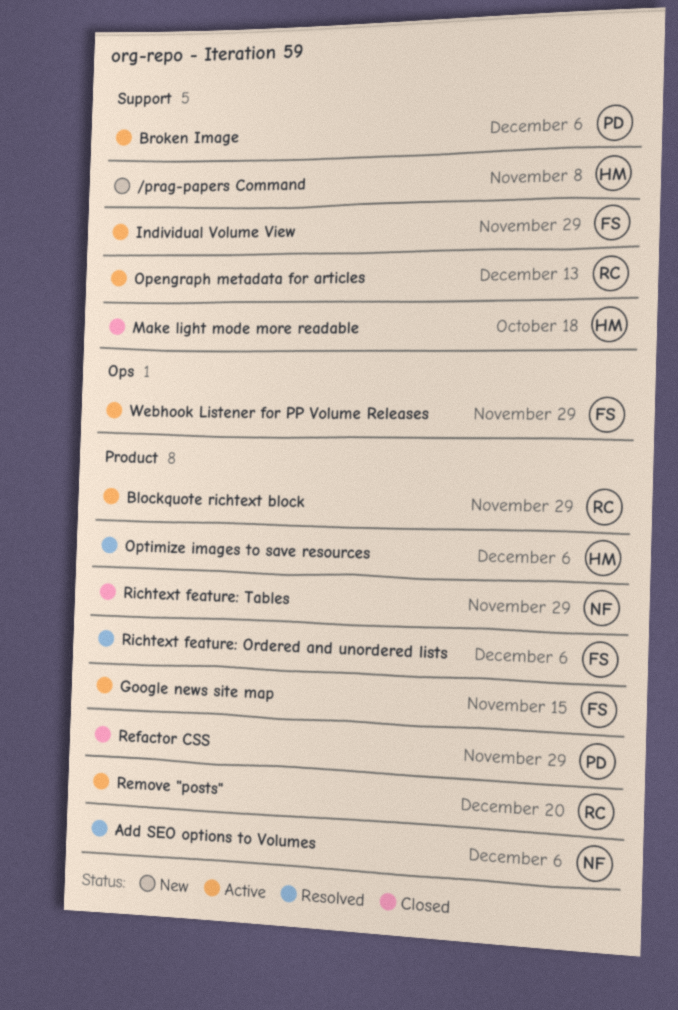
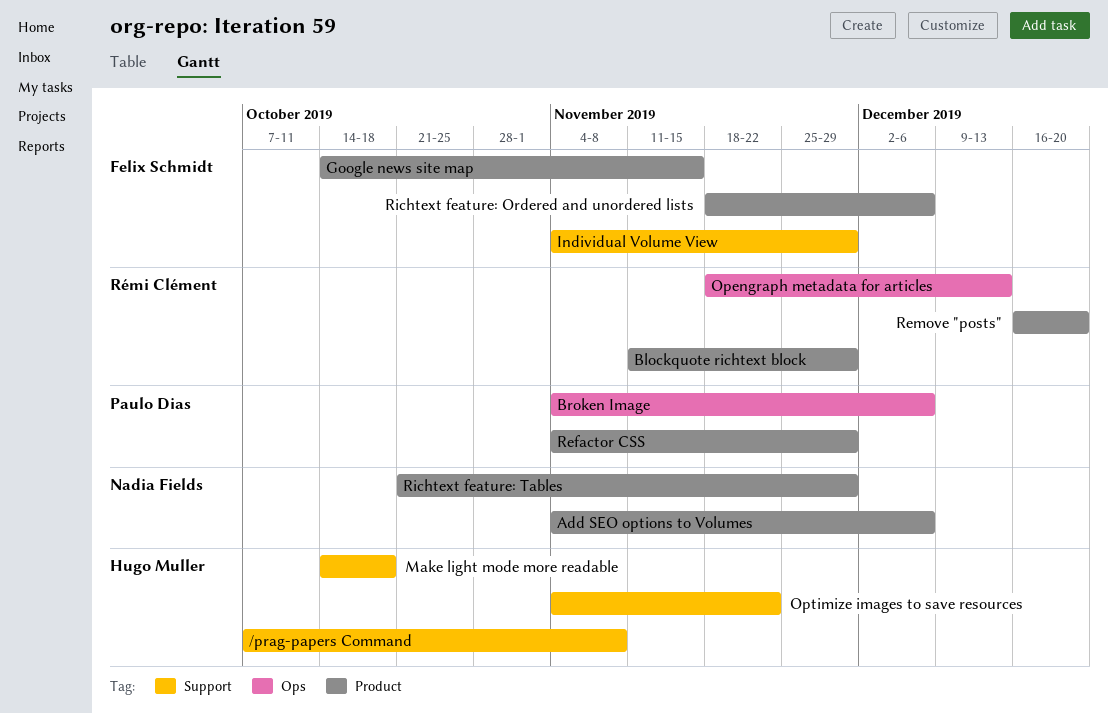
Broken Image, label: Support -> Ops
Opengraph metadata for articles, label: Support -> Ops
Optimize images to save resources, label: Product -> Support
Optimize images to save resources, due: Dec 6 -> Nov 22
Webhook Listener for PP Volume Releases: present -> none

